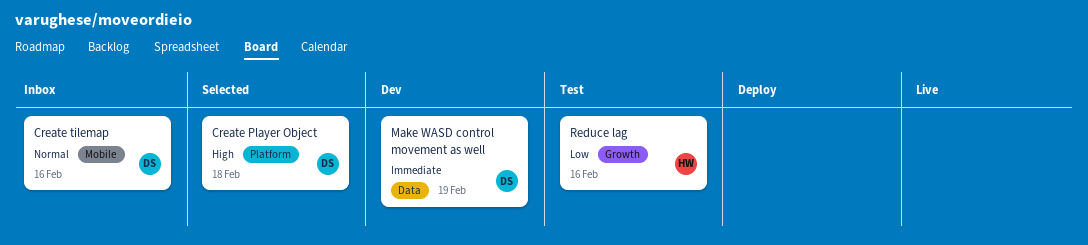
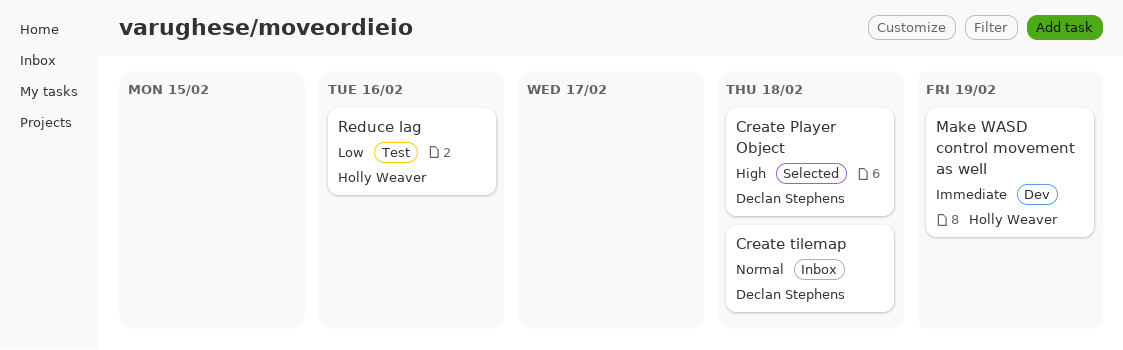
Create tilemap, due: Feb 16 -> Feb 18
Make WASD control movement as well, owner: Declan Stephens -> Holly Weaver

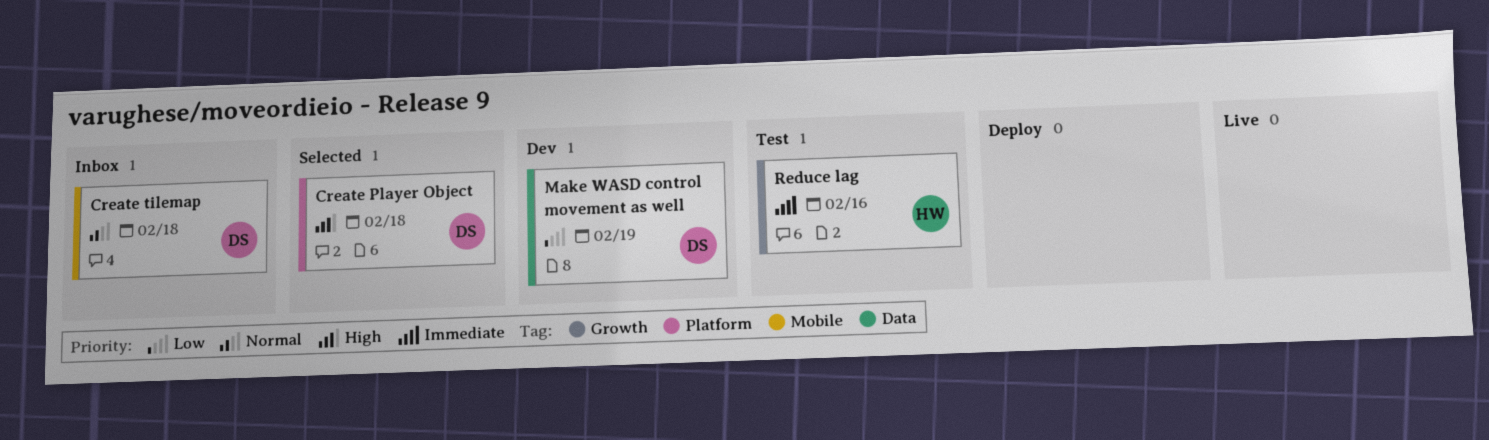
Make WASD control movement as well, owner: Holly Weaver -> Declan Stephens
Make WASD control movement as well, priority: Immediate -> Low
Reduce lag, priority: Low -> Immediate

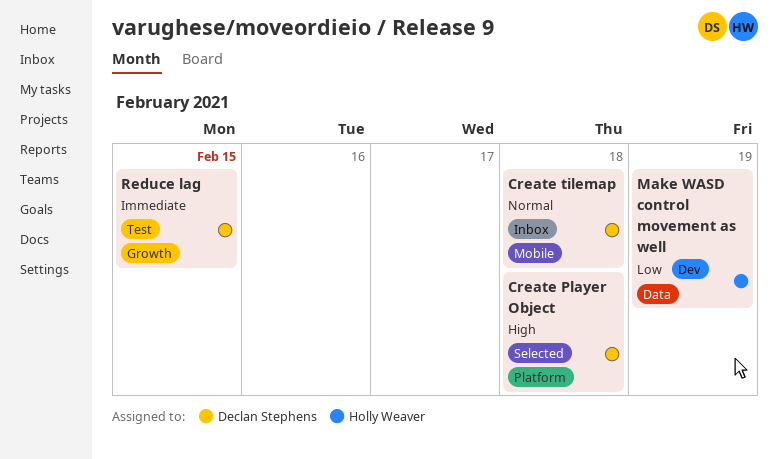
Make WASD control movement as well, owner: Declan Stephens -> Holly Weaver
Reduce lag, owner: Holly Weaver -> Declan Stephens
Reduce lag, due: Feb 16 -> Feb 15

